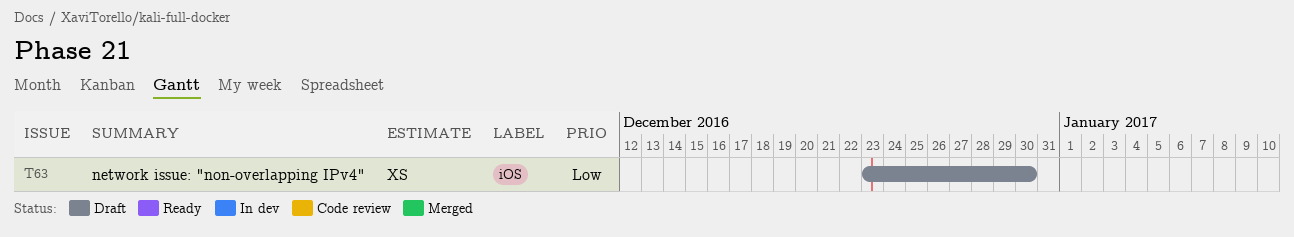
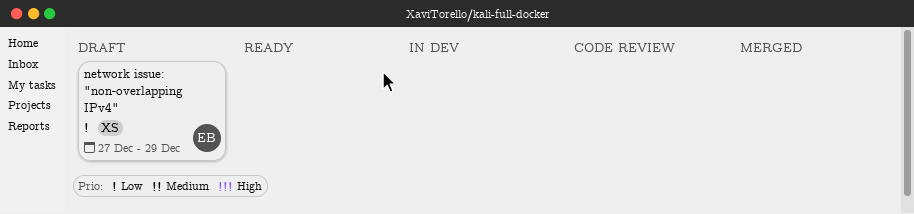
network issue: "non-overlapping IPv4", start: Dec 23 -> Dec 27
network issue: "non-overlapping IPv4", due: Dec 30 -> Dec 29

